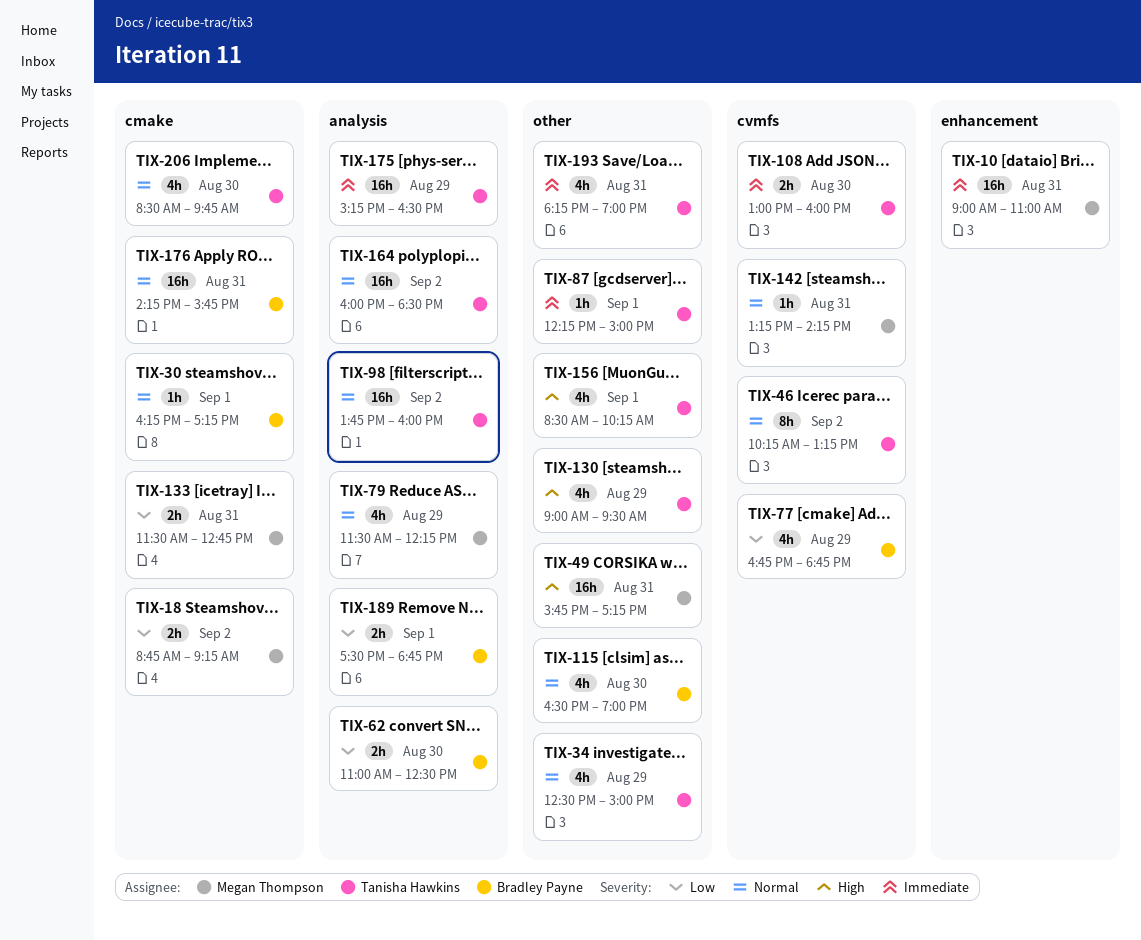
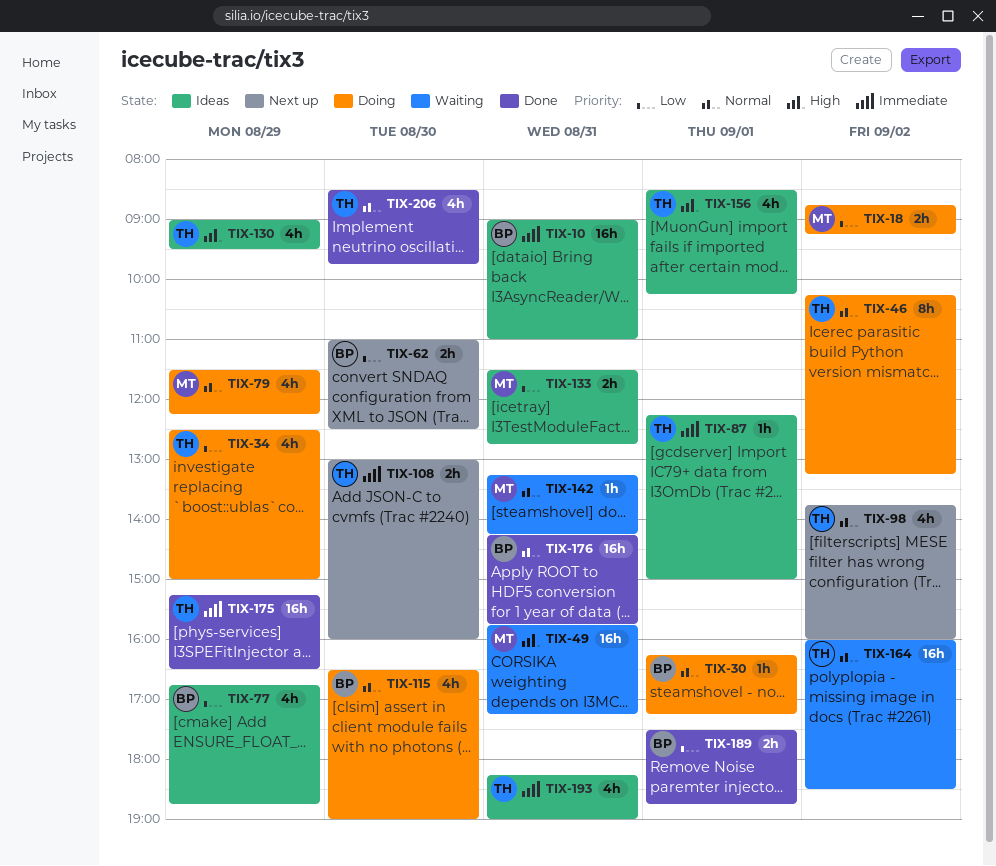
TIX-10, owner: Megan Thompson -> Bradley Payne
TIX-34, priority: Normal -> Low
TIX-98, estimate: 16h -> 4h

